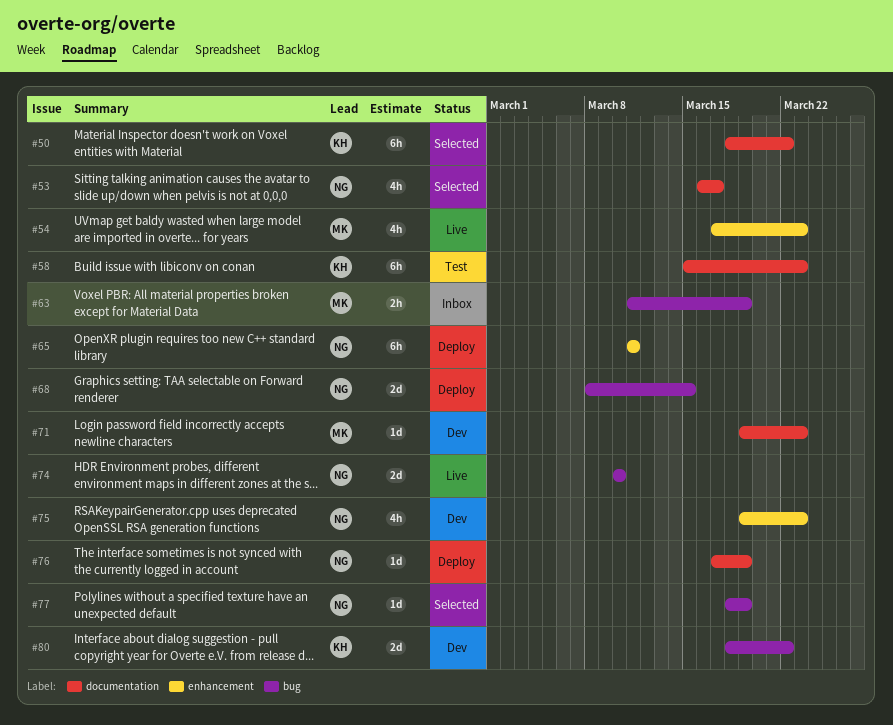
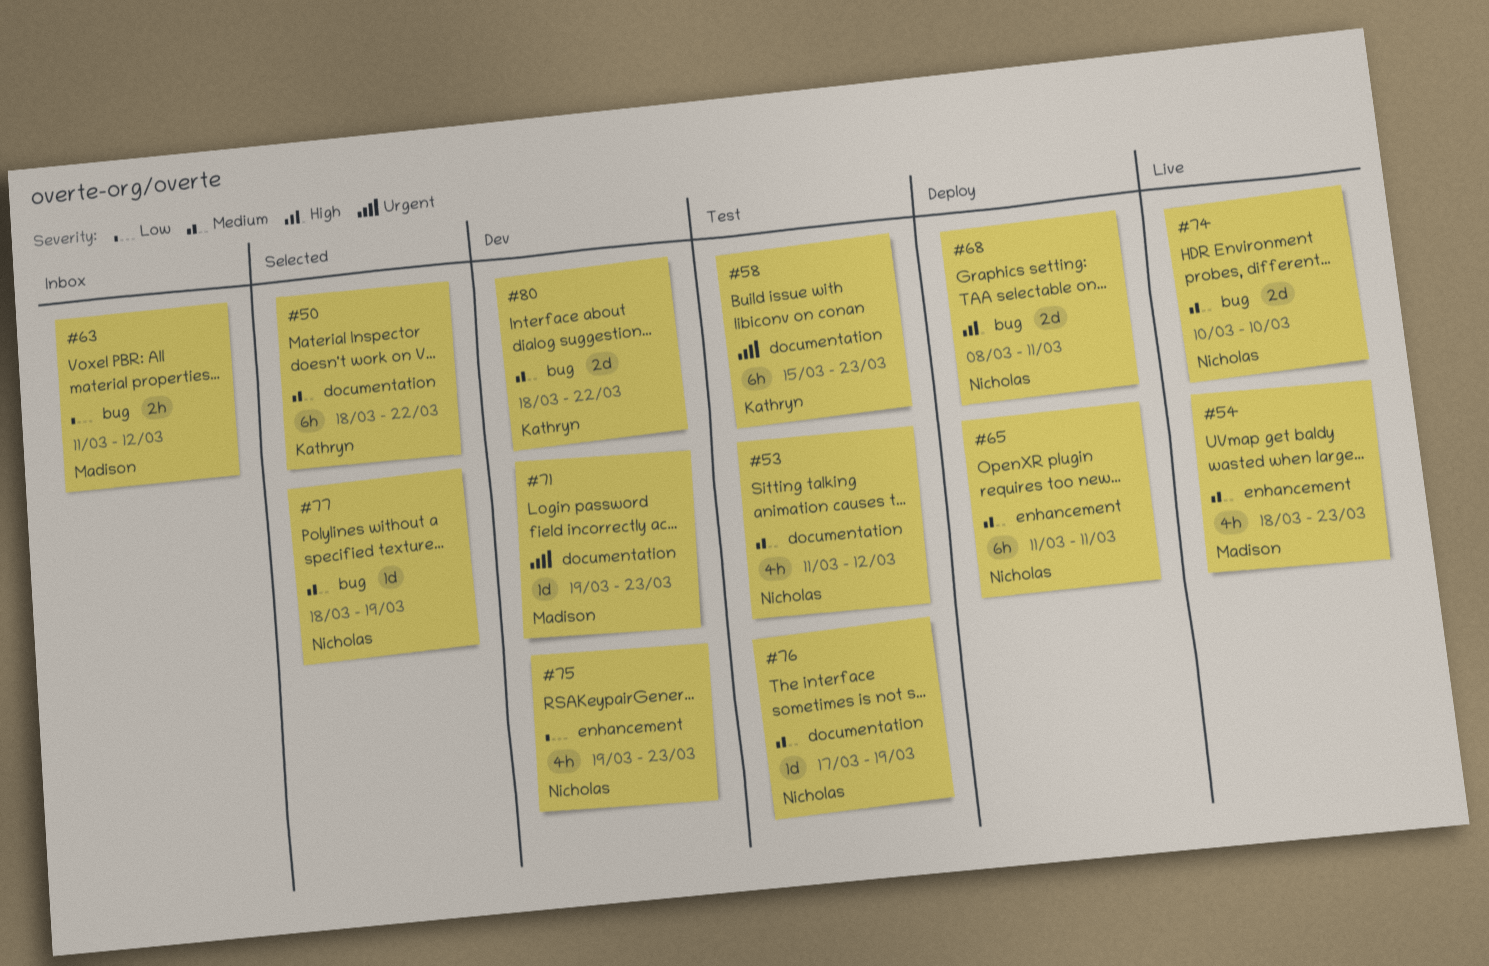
#53, status: Selected -> Test
#53, start: Mar 16 -> Mar 11
#53, due: Mar 17 -> Mar 12
#54, start: Mar 17 -> Mar 18
#63, due: Mar 19 -> Mar 12
#68, due: Mar 15 -> Mar 11
#76, status: Deploy -> Test

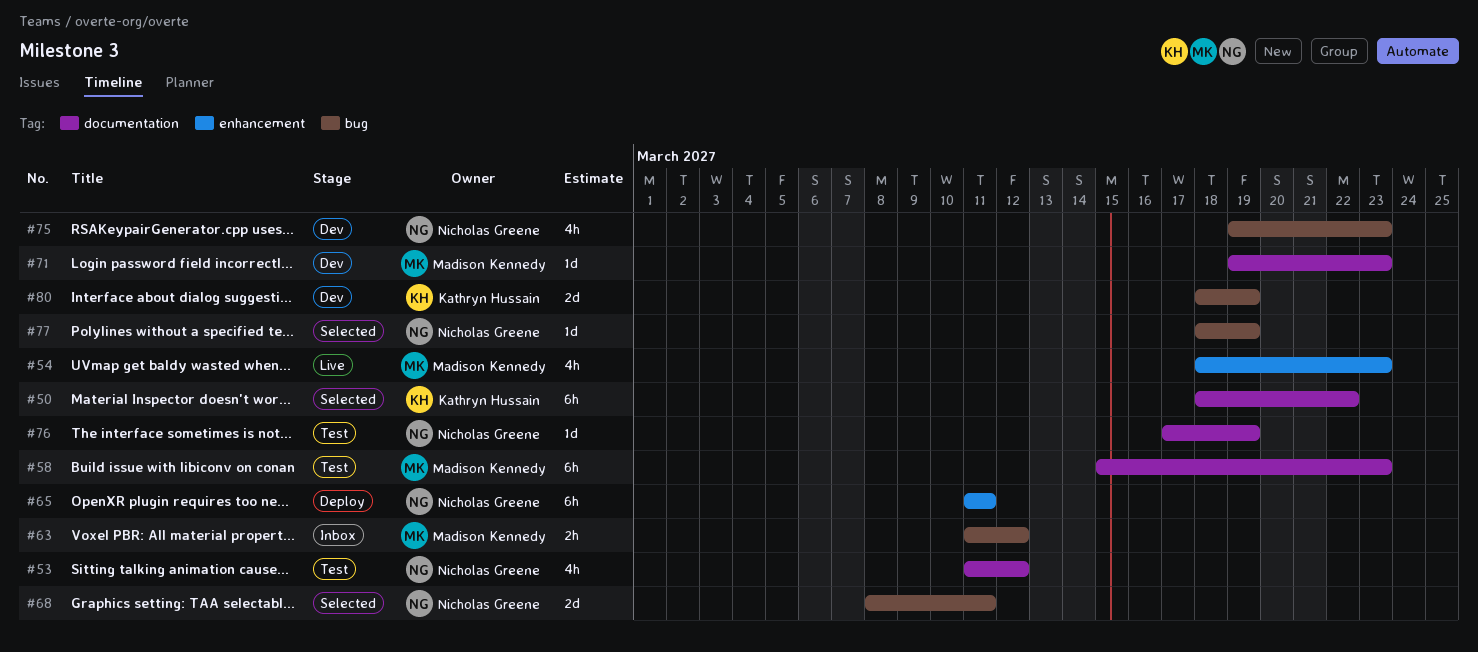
#58, owner: Kathryn Hussain -> Madison Kennedy
#68, status: Deploy -> Selected
#74: present -> none
#75, label: enhancement -> bug
#80, due: Mar 22 -> Mar 19

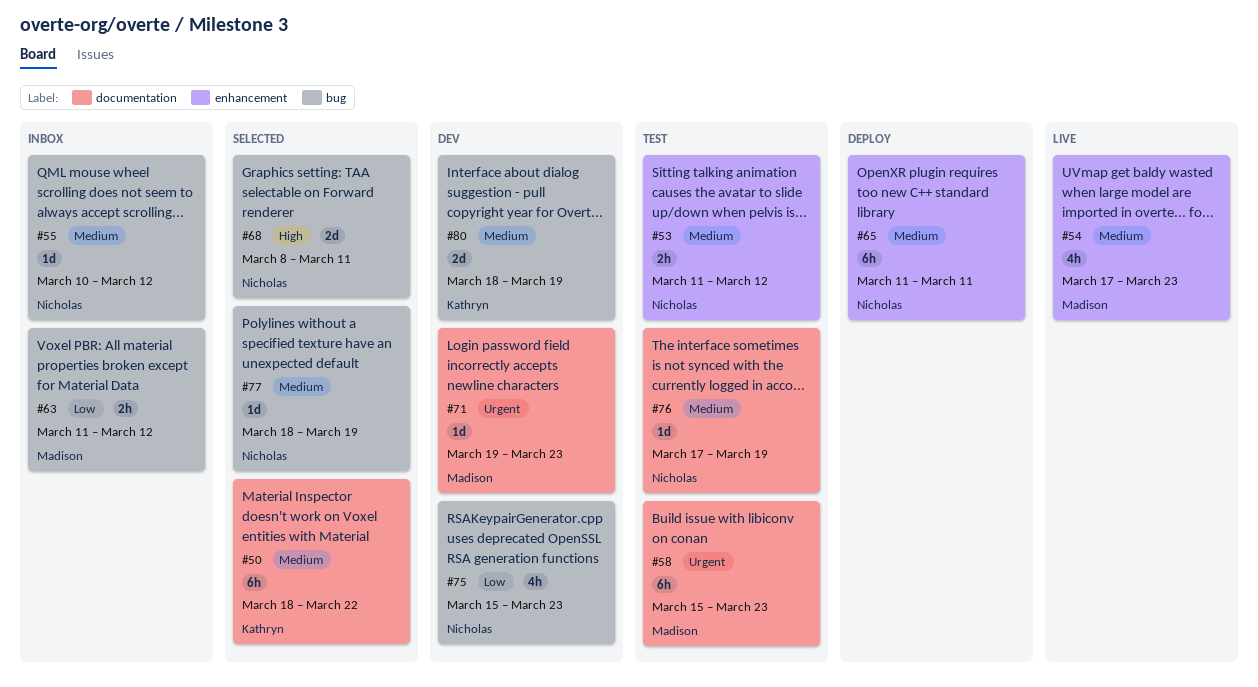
#53, label: documentation -> enhancement
#53, estimate: 4h -> 2h
#54, start: Mar 18 -> Mar 17
#55: none -> present
#75, start: Mar 19 -> Mar 15

